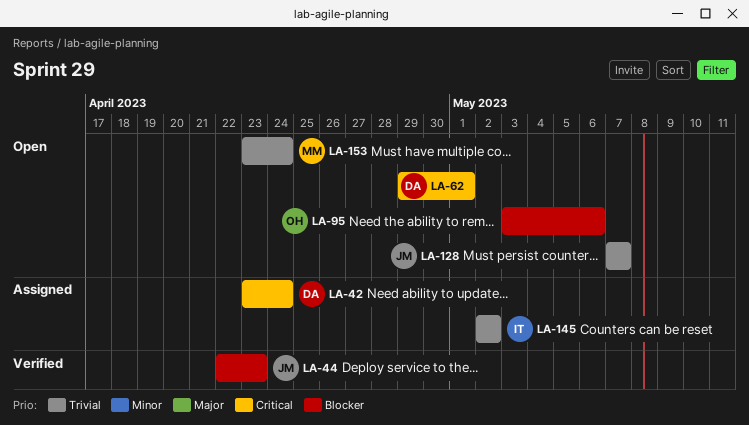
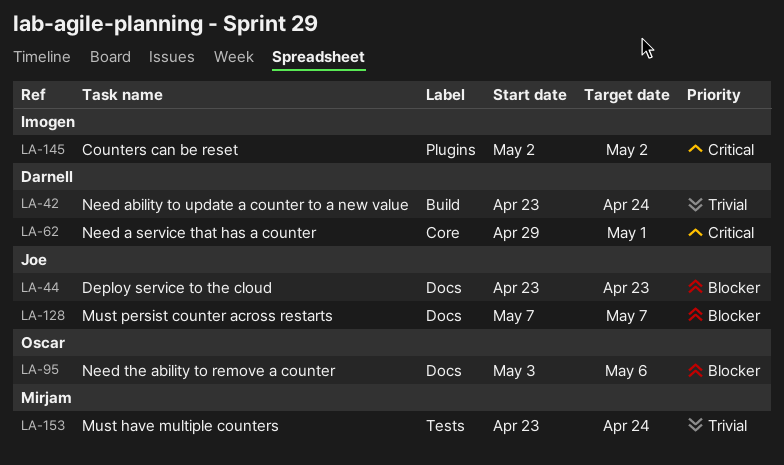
LA-42, priority: Critical -> Trivial
LA-44, start: Apr 22 -> Apr 23
LA-128, priority: Trivial -> Blocker
LA-145, priority: Trivial -> Critical

